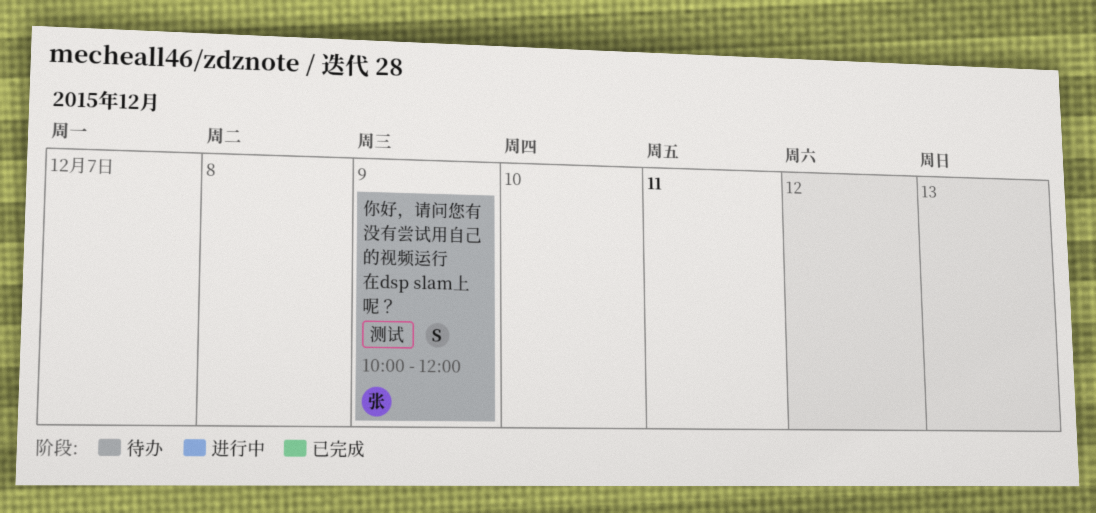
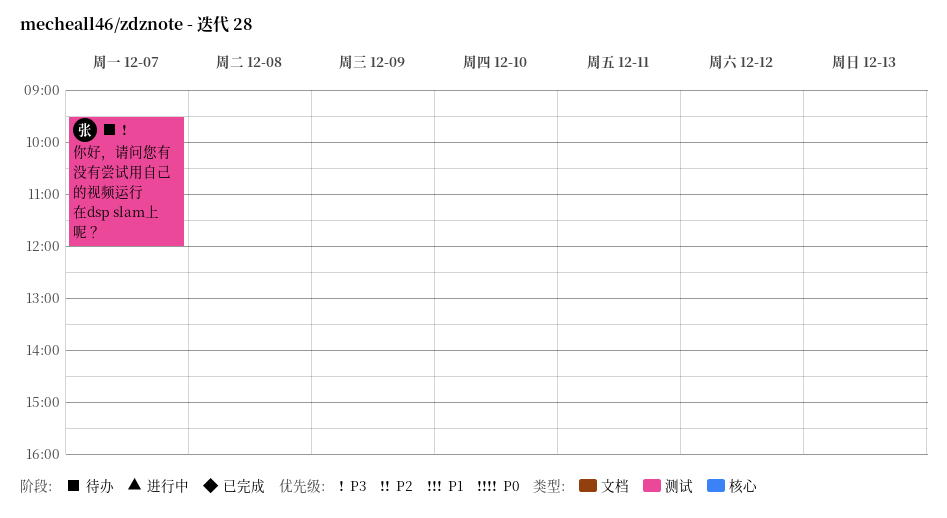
你好，请问您有没有尝试用自己的视频运行在dsp slam上呢？, day: Dec 9 -> Dec 7
你好，请问您有没有尝试用自己的视频运行在dsp slam上呢？, begins: 10:00 -> 09:30

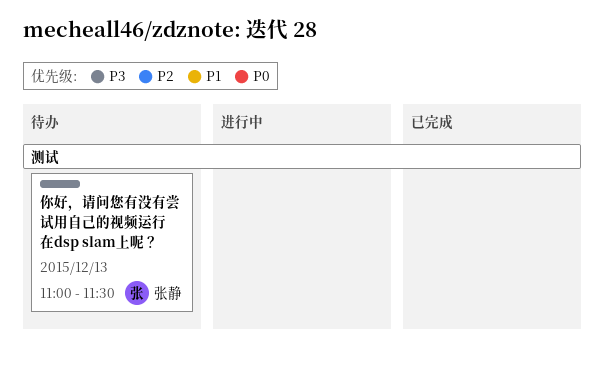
你好，请问您有没有尝试用自己的视频运行在dsp slam上呢？, day: Dec 7 -> Dec 13
你好，请问您有没有尝试用自己的视频运行在dsp slam上呢？, begins: 09:30 -> 11:00
你好，请问您有没有尝试用自己的视频运行在dsp slam上呢？, ends: 12:00 -> 11:30

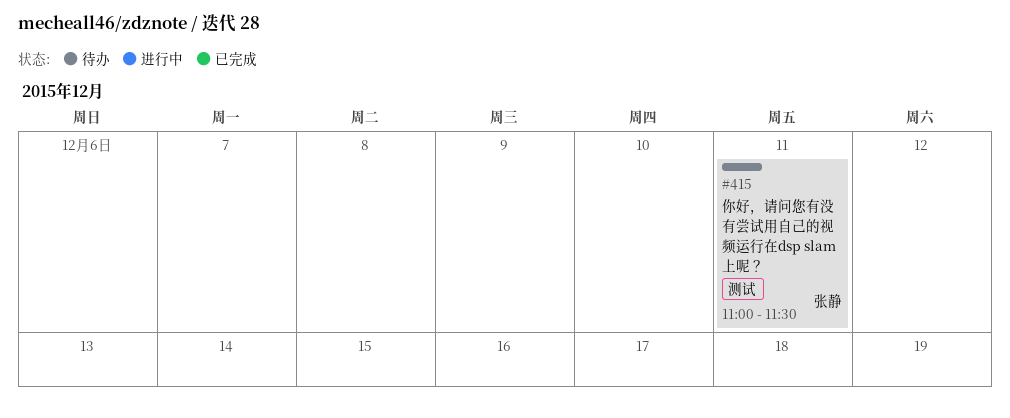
你好，请问您有没有尝试用自己的视频运行在dsp slam上呢？, day: Dec 13 -> Dec 11

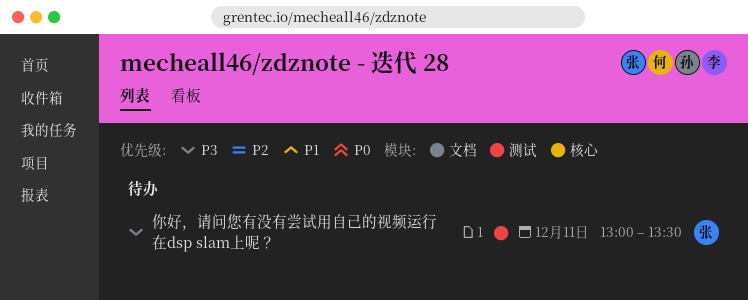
你好，请问您有没有尝试用自己的视频运行在dsp slam上呢？, begins: 11:00 -> 13:00
你好，请问您有没有尝试用自己的视频运行在dsp slam上呢？, ends: 11:30 -> 13:30

